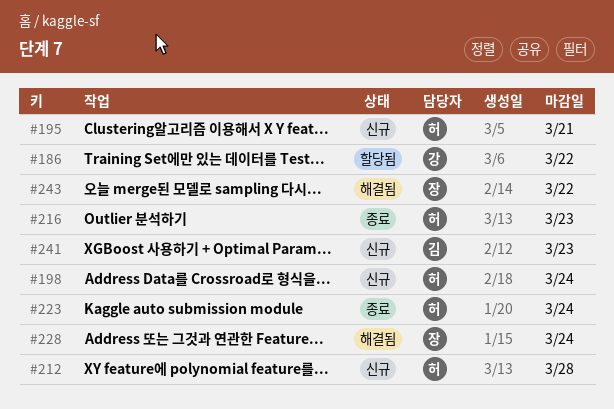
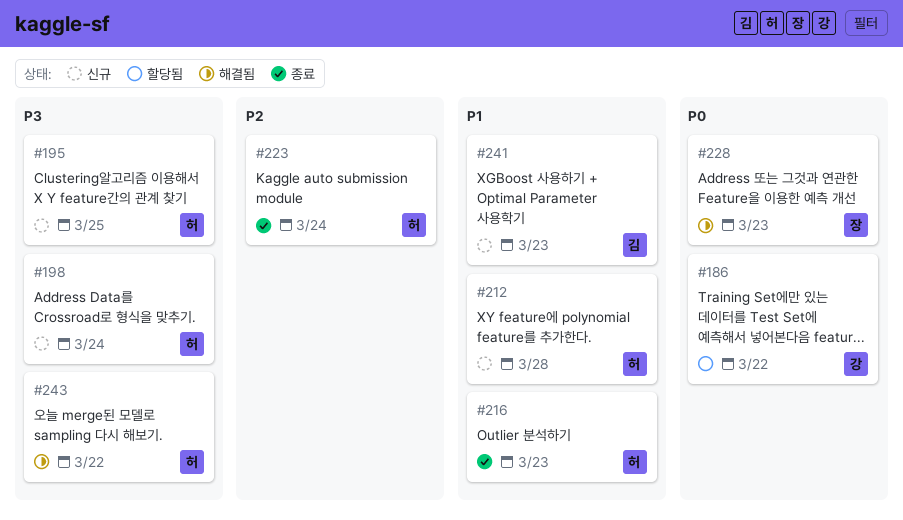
#195, due: Mar 21 -> Mar 25
#228, due: Mar 24 -> Mar 23
#243, owner: 장 -> 허

